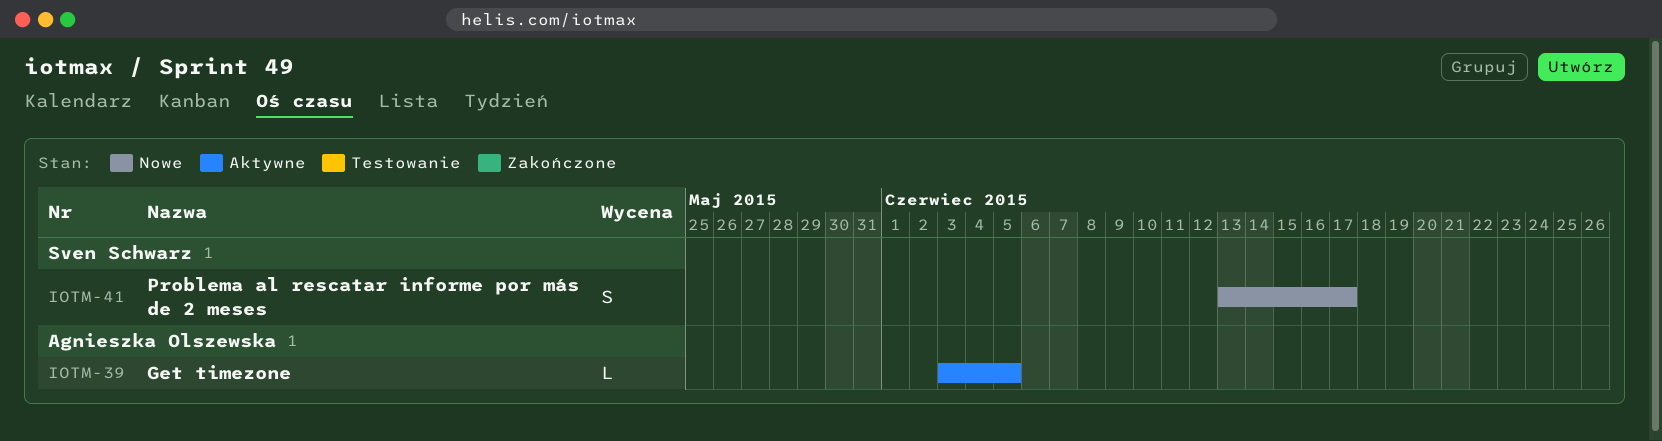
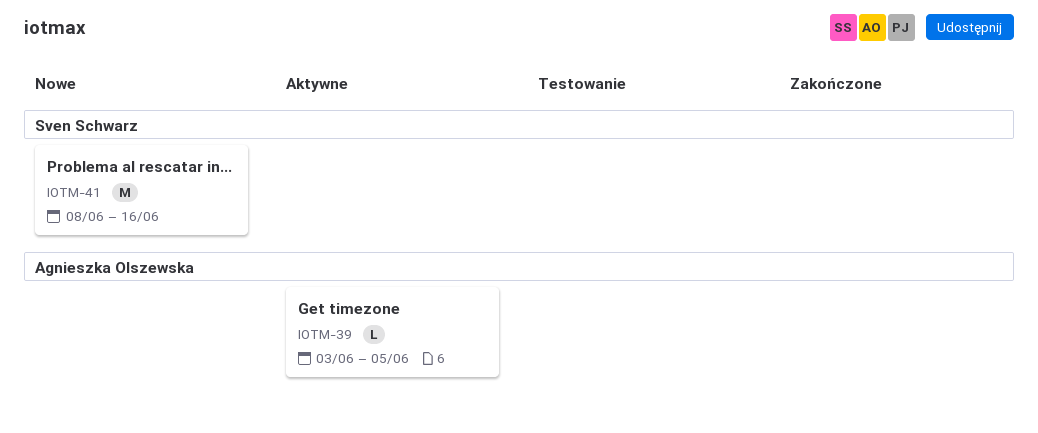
IOTM-41, estimate: S -> M
IOTM-41, start: Jun 13 -> Jun 8
IOTM-41, due: Jun 17 -> Jun 16

